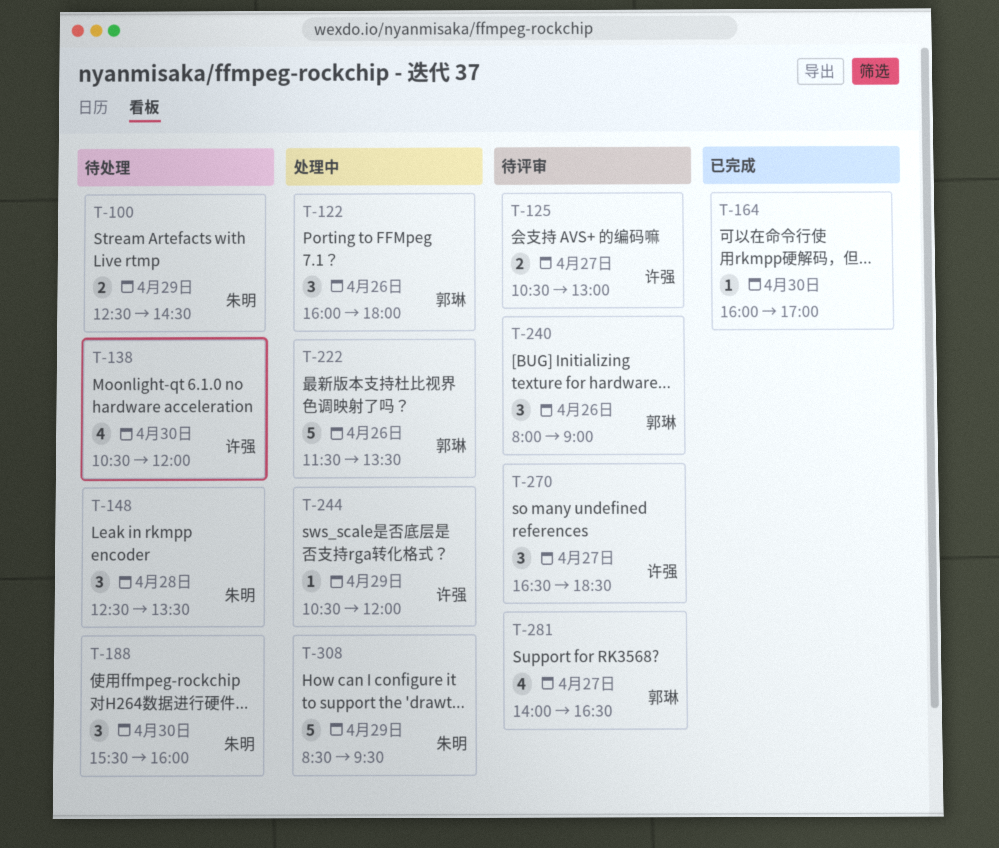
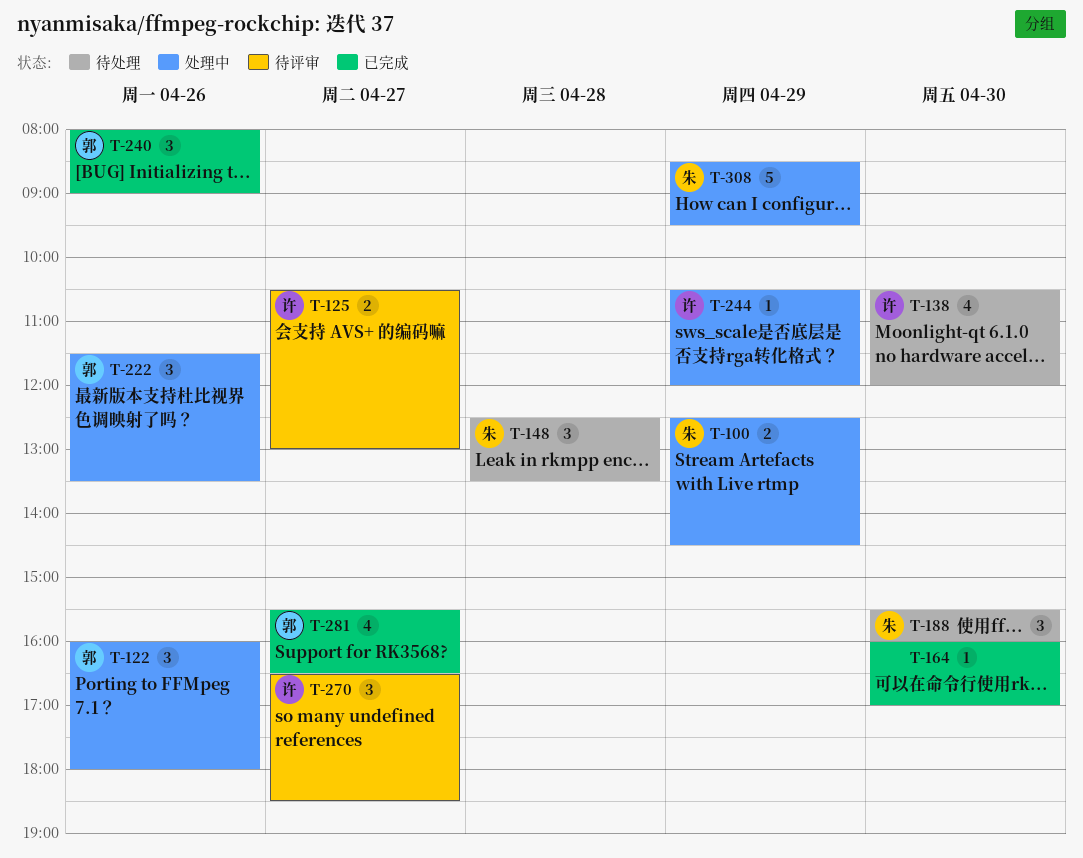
T-100, status: 待处理 -> 处理中
T-222, estimate: 5 -> 3
T-240, status: 待评审 -> 已完成
T-281, status: 待评审 -> 已完成
T-281, begins: 14:00 -> 15:30

